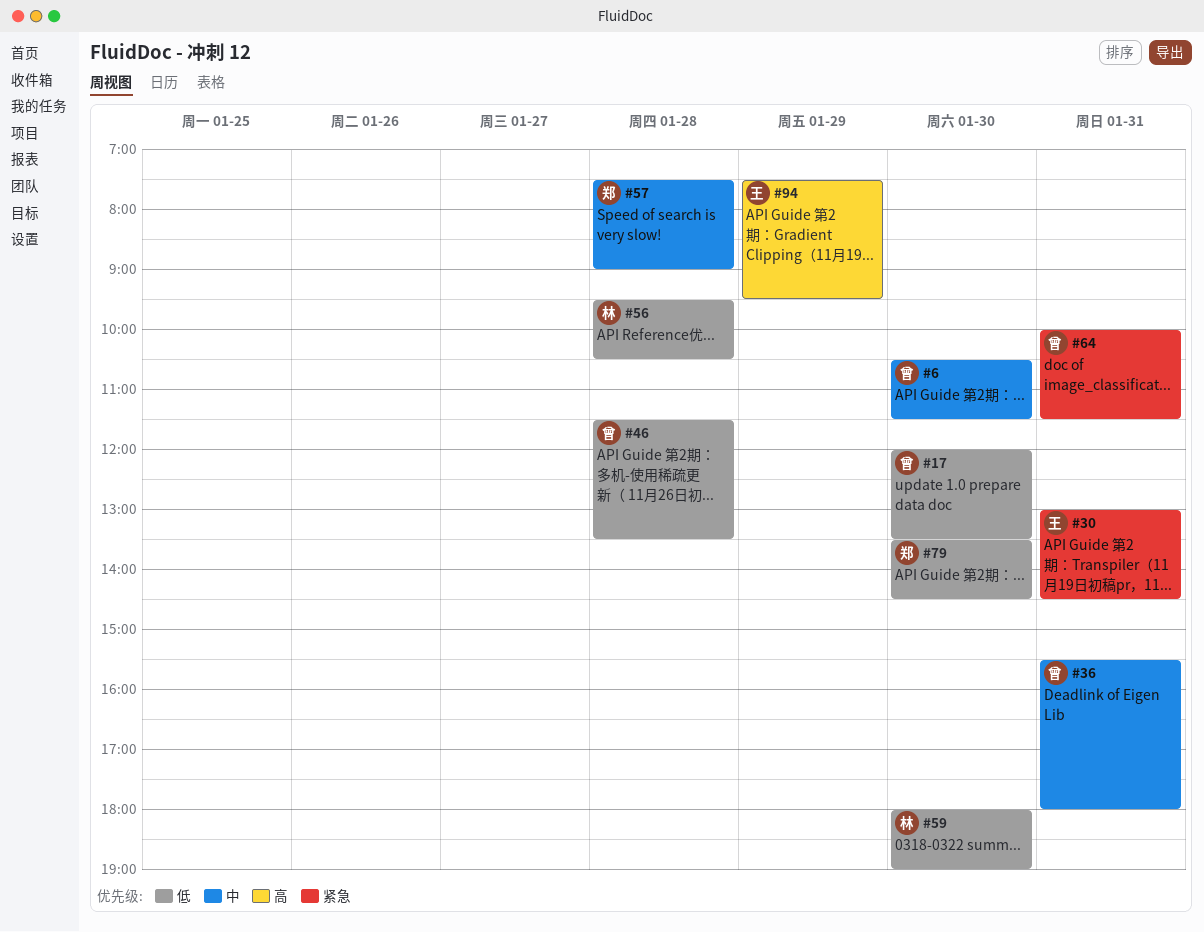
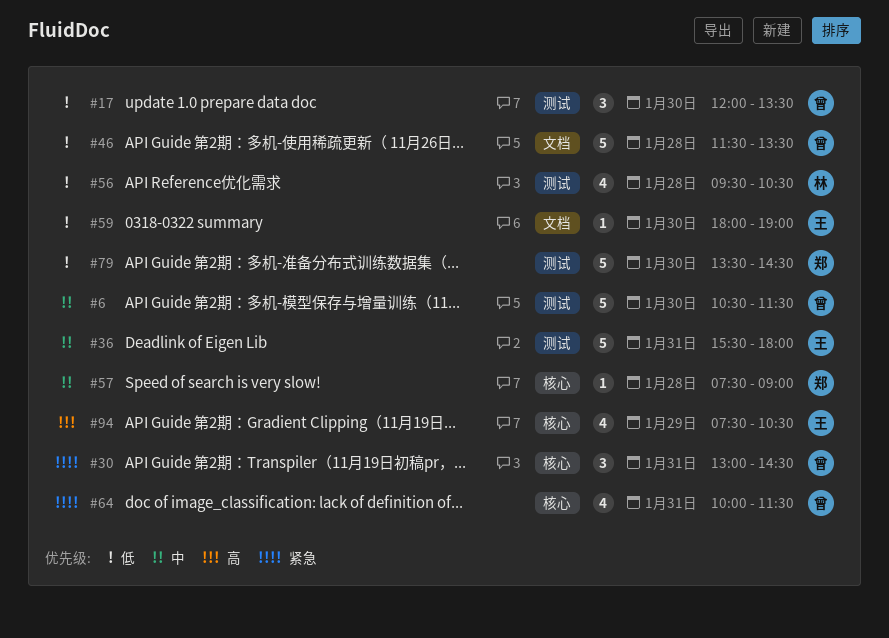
#30, owner: 王 -> 曾
#36, owner: 曾 -> 王
#59, owner: 林 -> 王
#94, ends: 09:30 -> 10:30

